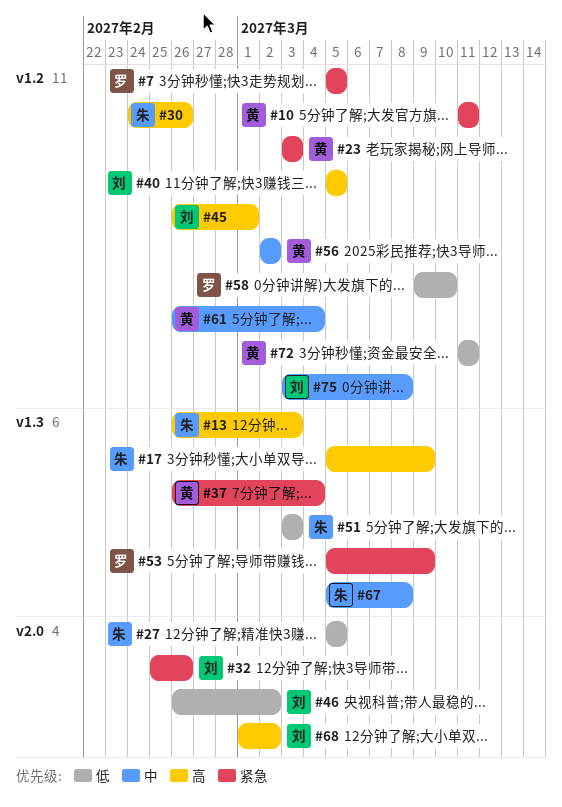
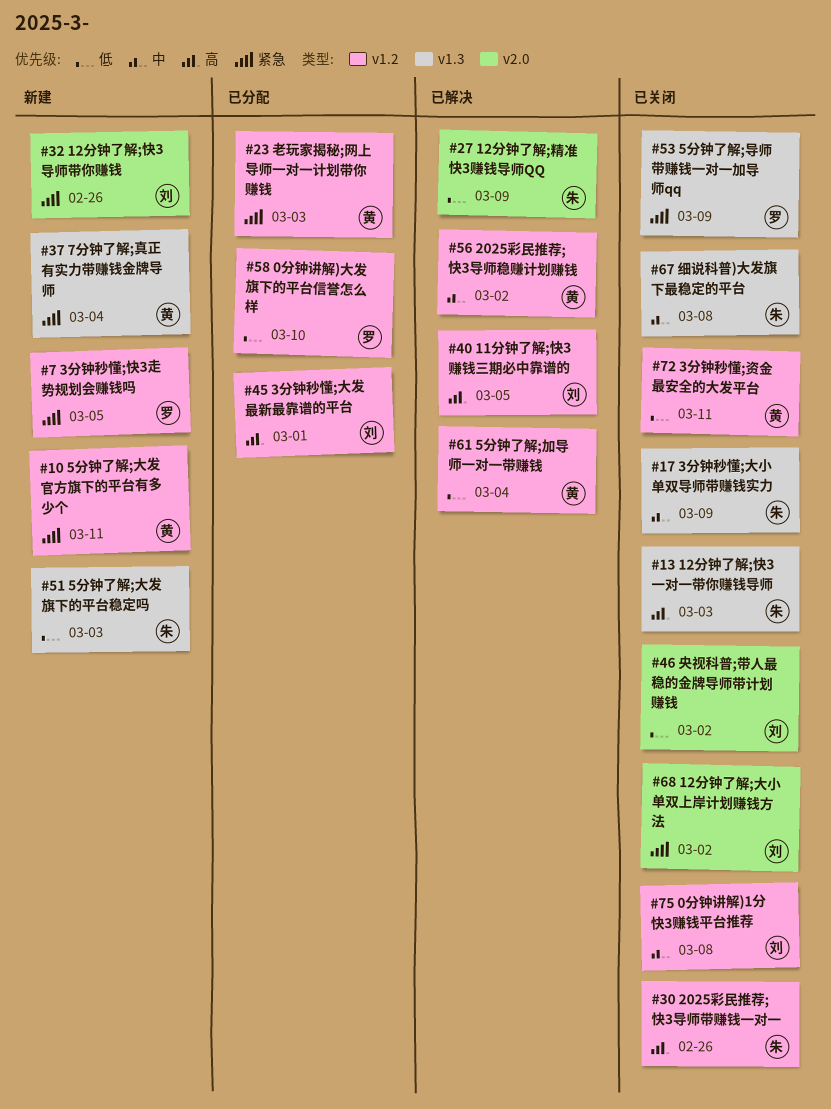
#17, priority: 高 -> 中
#27, due: Mar 5 -> Mar 9
#61, priority: 中 -> 低
#68, priority: 高 -> 紧急

